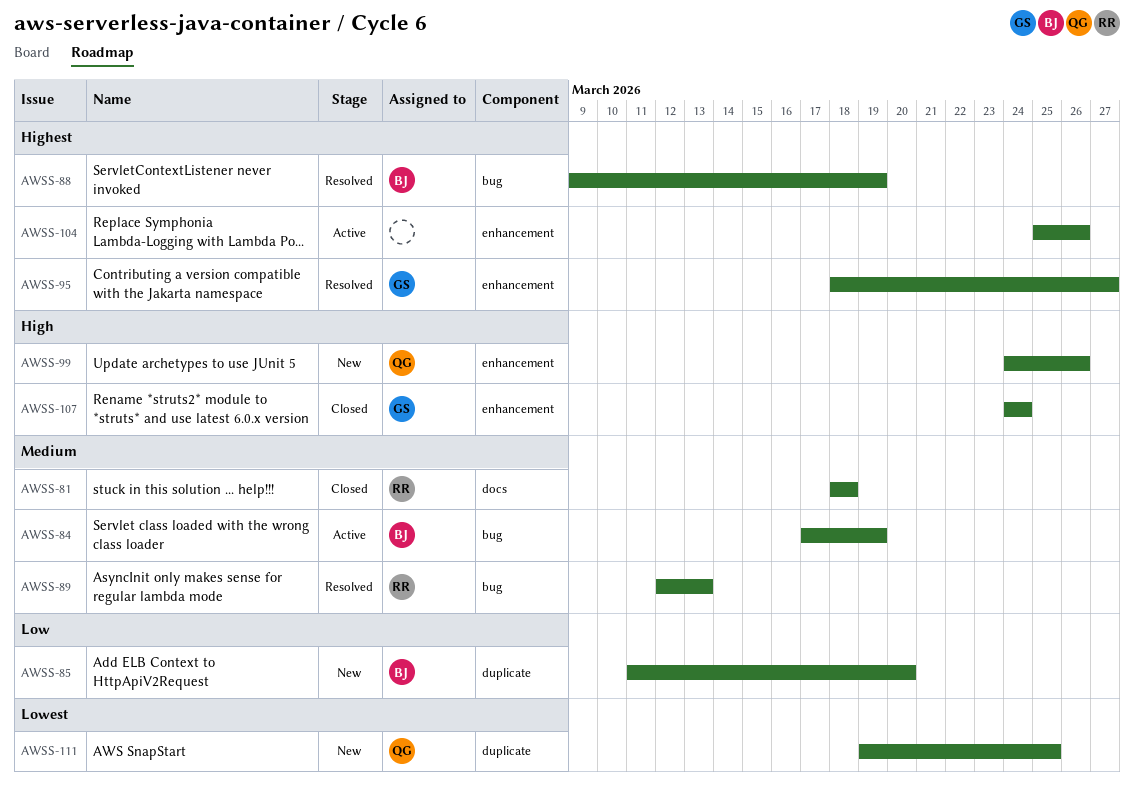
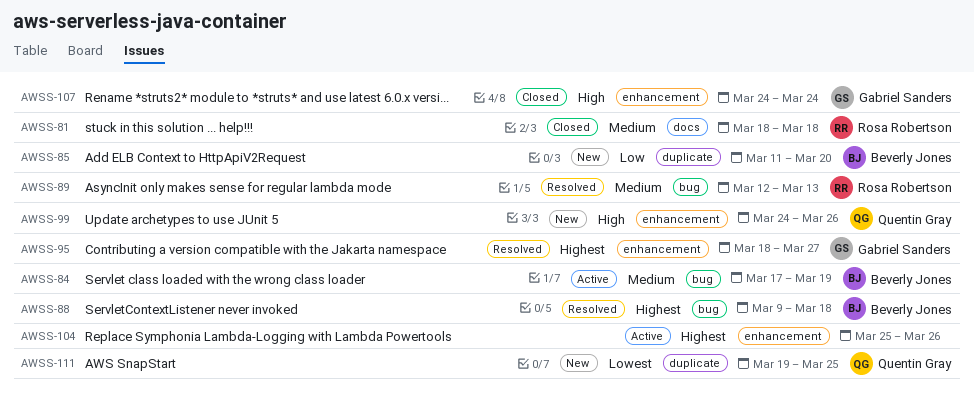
AWSS-88, due: Mar 19 -> Mar 18

